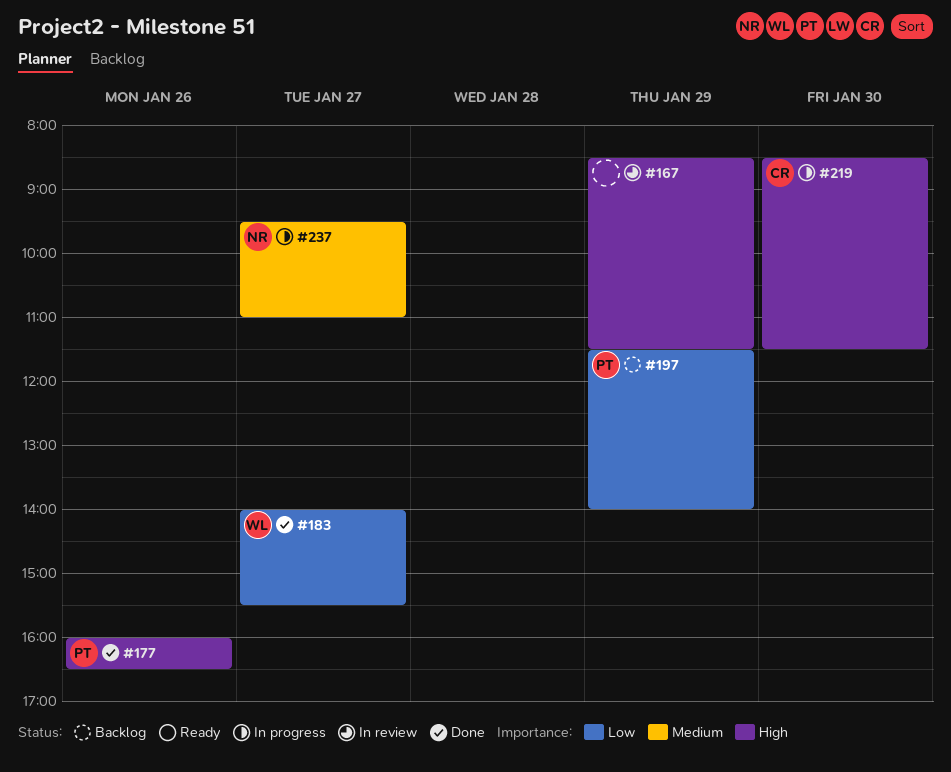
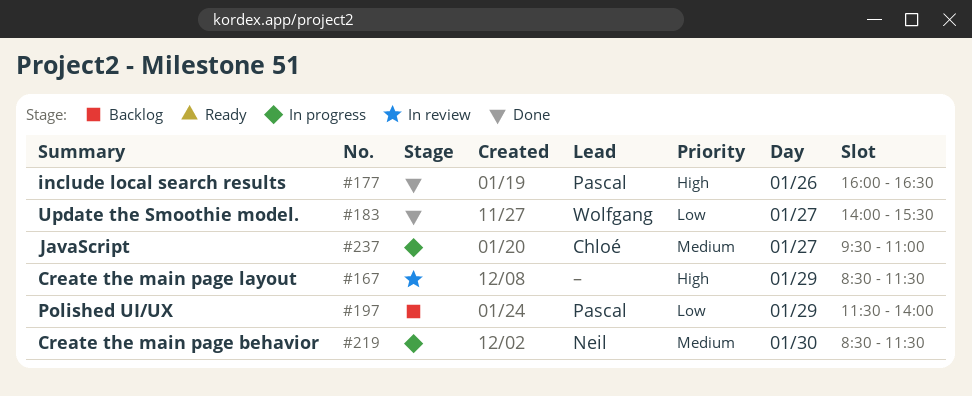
#219, owner: Chloé -> Neil
#219, priority: High -> Medium
#237, owner: Neil -> Chloé

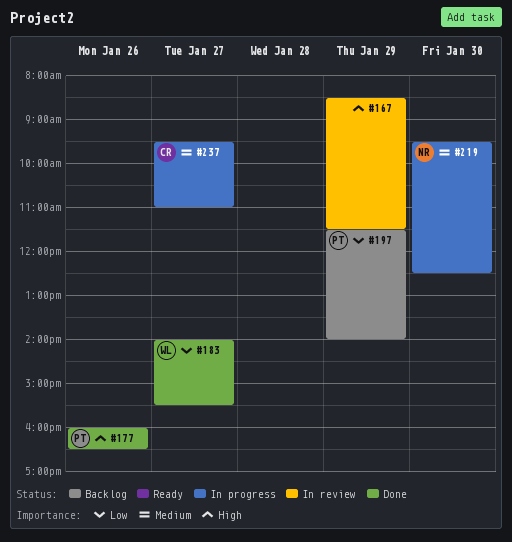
#219, begins: 08:30 -> 09:30
#219, ends: 11:30 -> 12:30

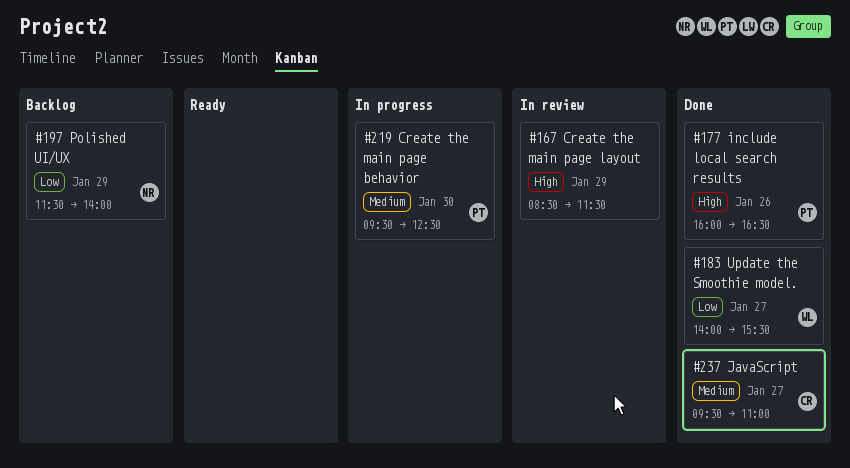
#197, owner: PT -> NR
#219, owner: NR -> PT
#237, status: In progress -> Done

